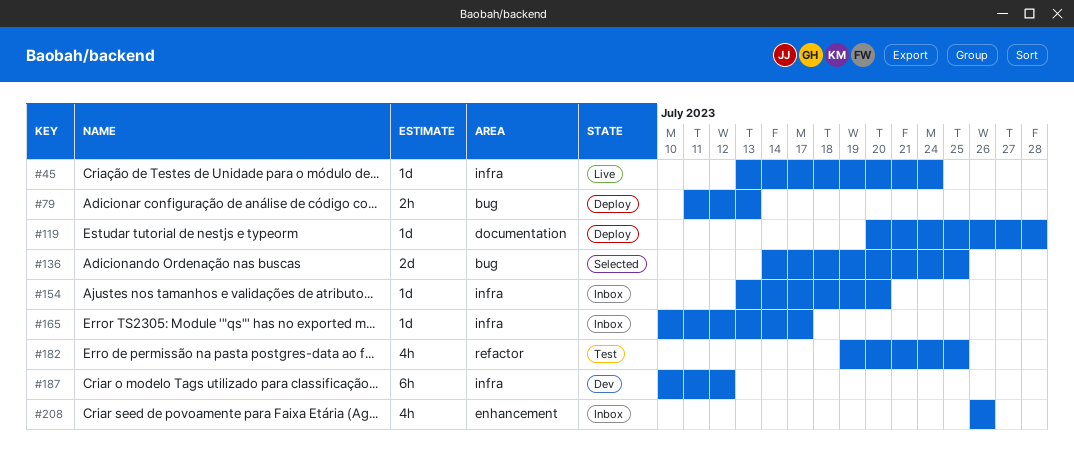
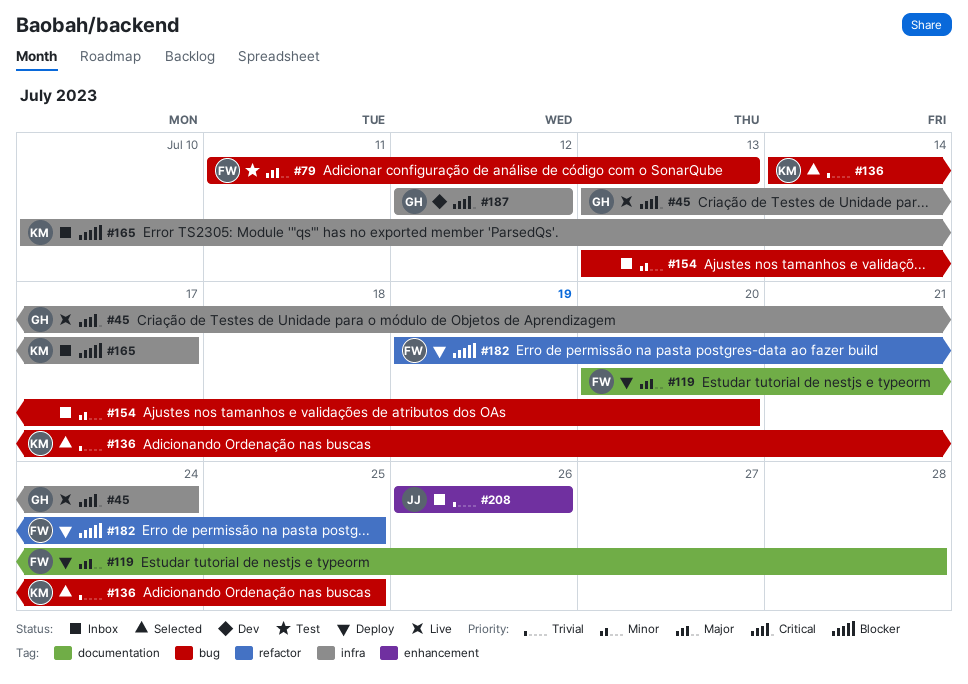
#79, status: Deploy -> Test
#154, label: infra -> bug
#182, status: Test -> Deploy
#187, start: Jul 10 -> Jul 12

